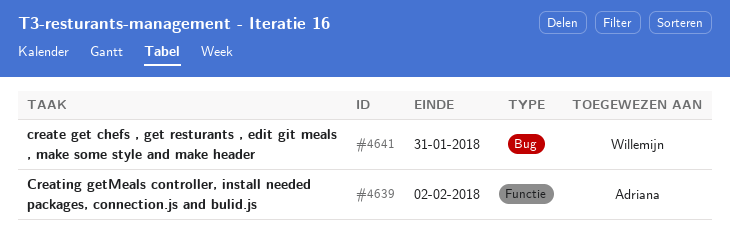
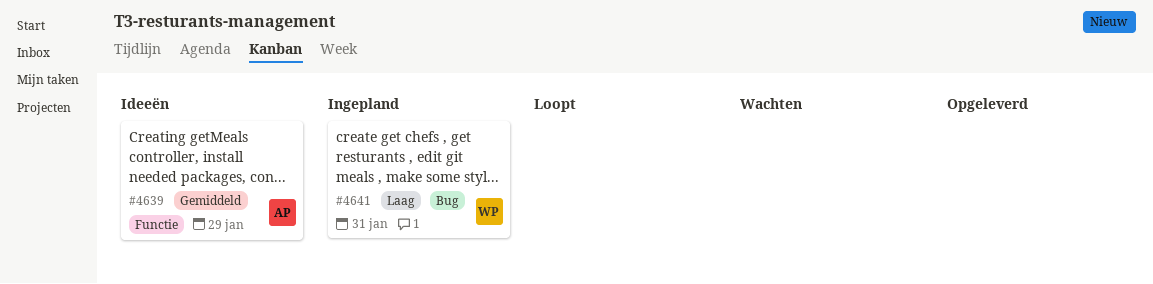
#4639, due: Feb 2 -> Jan 29

